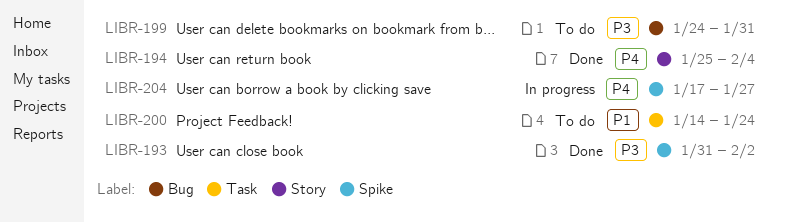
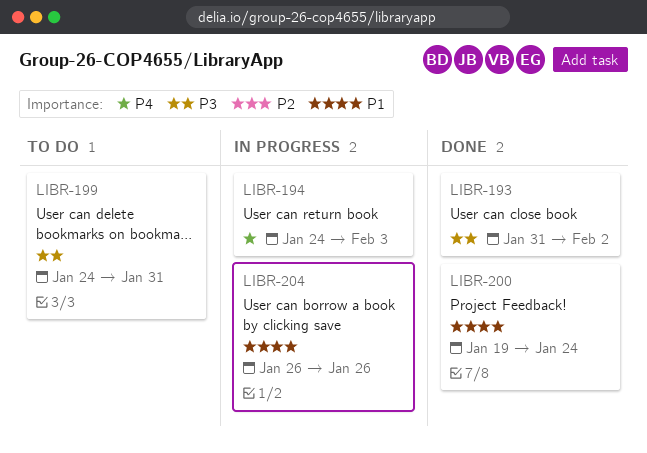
LIBR-194, status: Done -> In progress
LIBR-194, start: Jan 25 -> Jan 24
LIBR-194, due: Feb 4 -> Feb 3
LIBR-200, status: To do -> Done
LIBR-200, start: Jan 14 -> Jan 19
LIBR-204, priority: P4 -> P1
LIBR-204, start: Jan 17 -> Jan 26
LIBR-204, due: Jan 27 -> Jan 26

